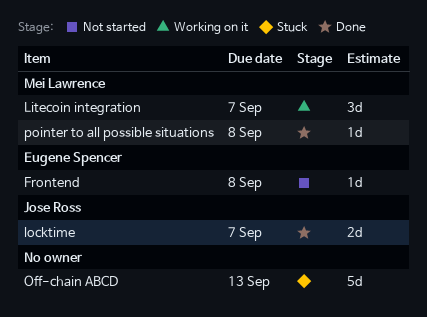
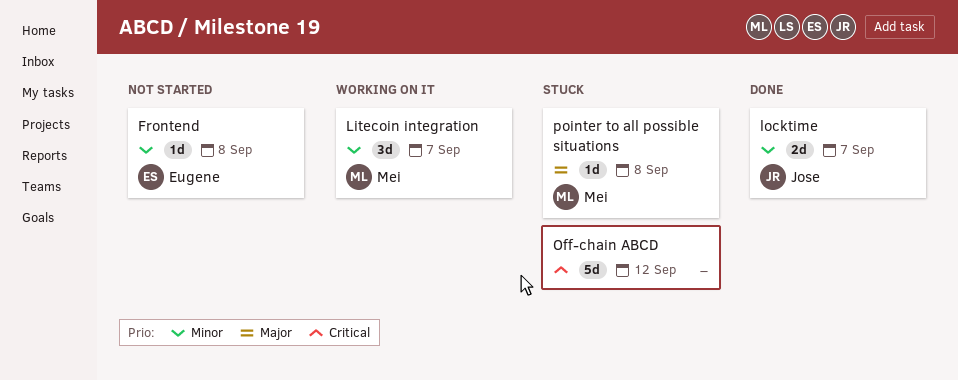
Off-chain ABCD, due: Sep 13 -> Sep 12
pointer to all possible situations, status: Done -> Stuck

